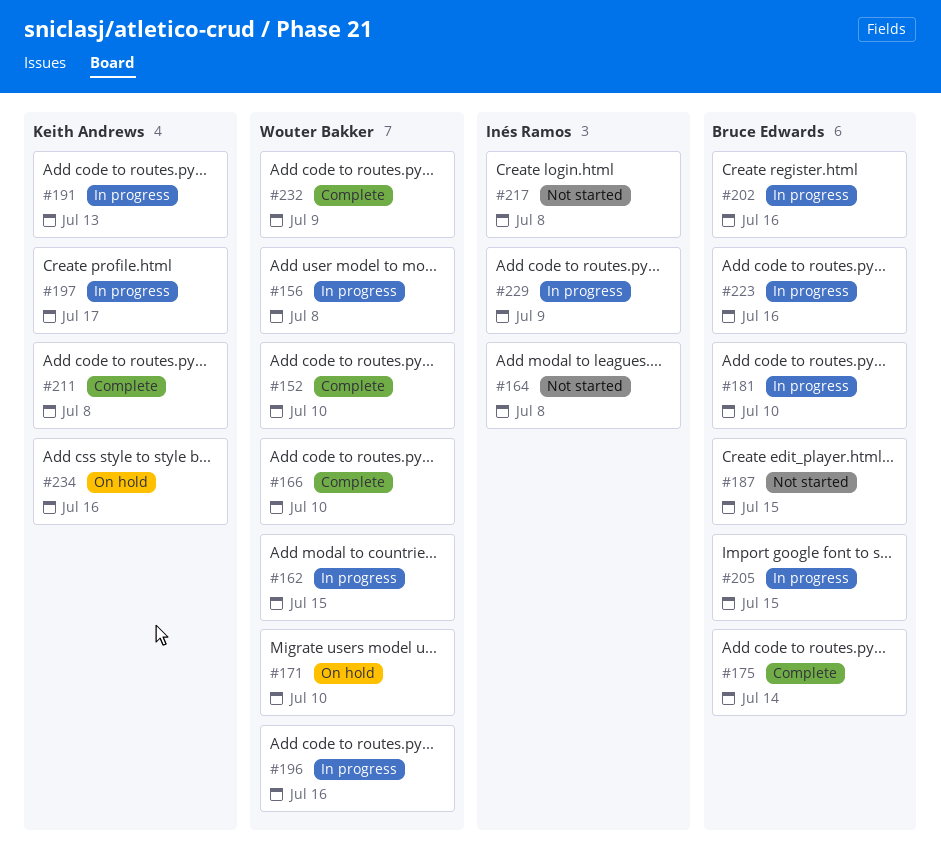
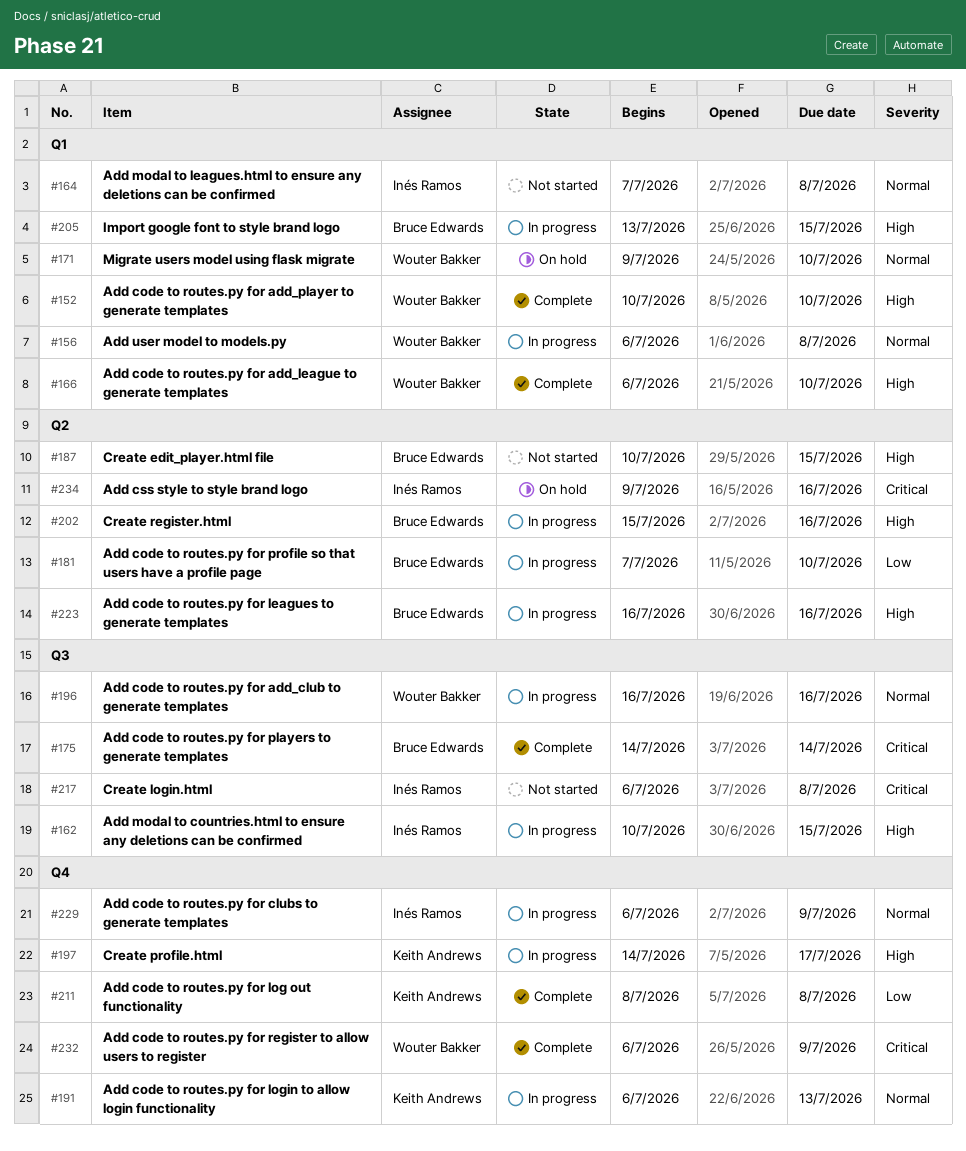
#162, owner: Wouter Bakker -> Inés Ramos
#234, owner: Keith Andrews -> Inés Ramos

